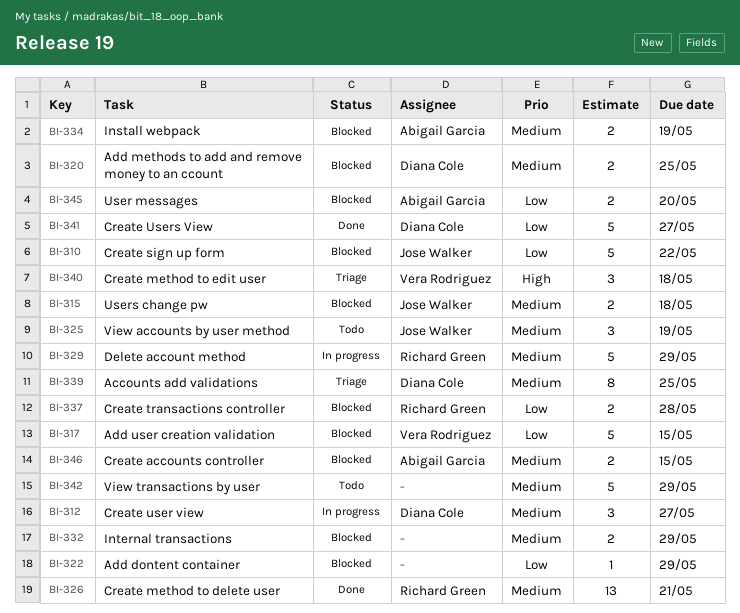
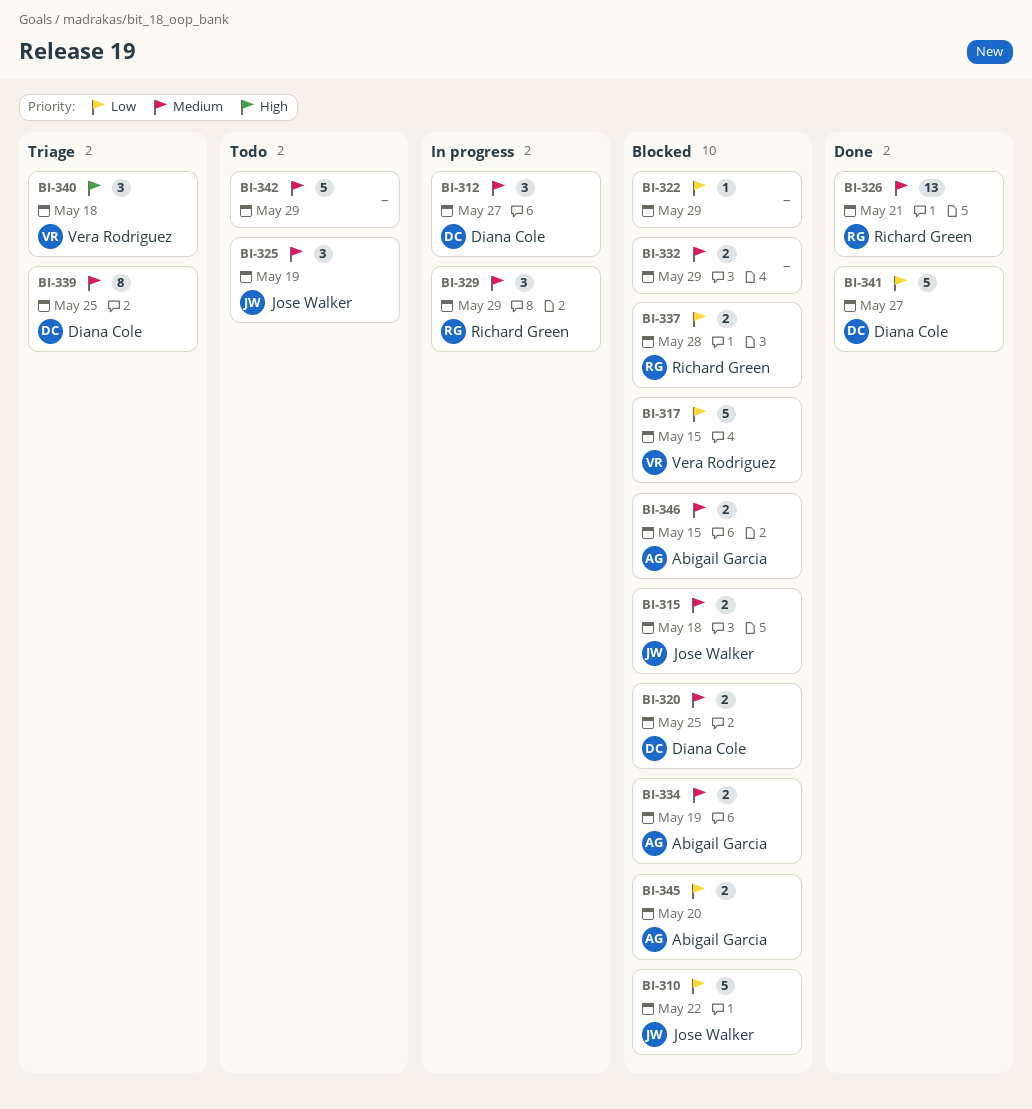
BI-329, estimate: 5 -> 3

